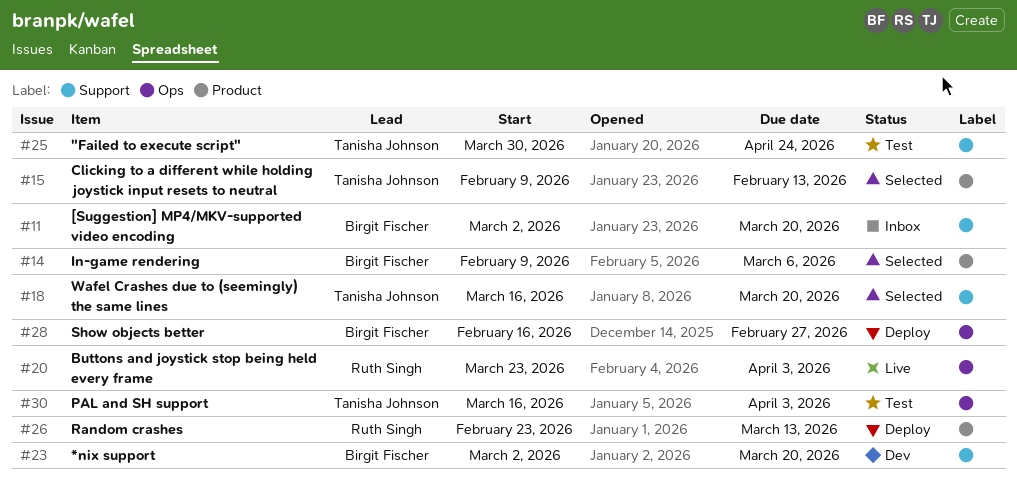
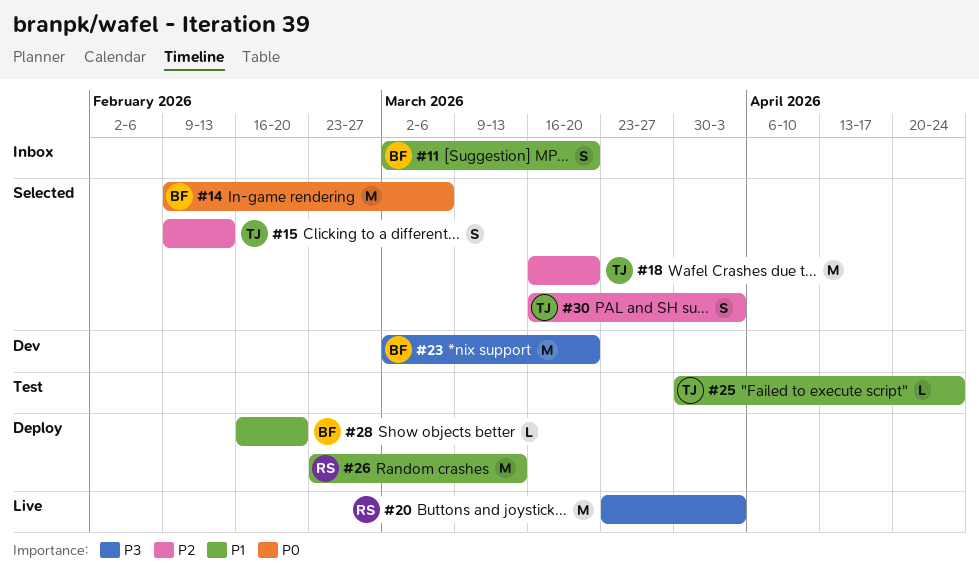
#28, due: Feb 27 -> Feb 20
#30, status: Test -> Selected

